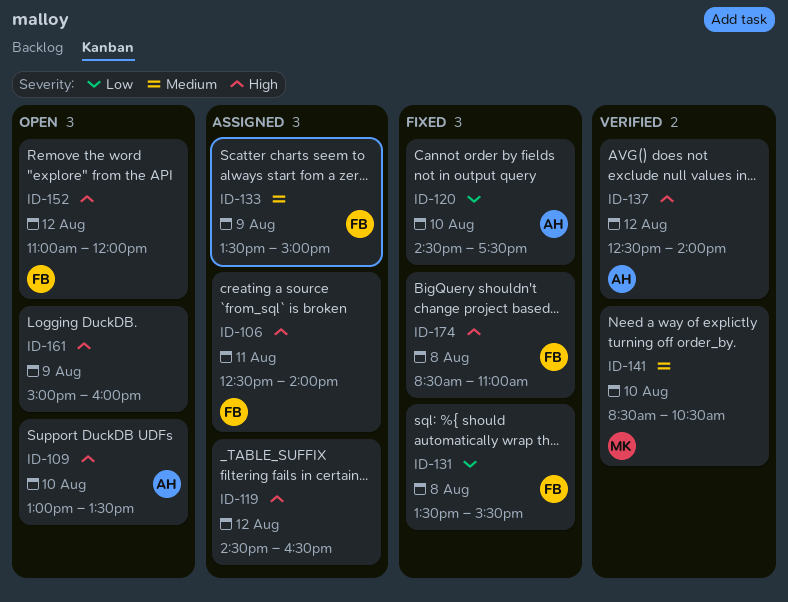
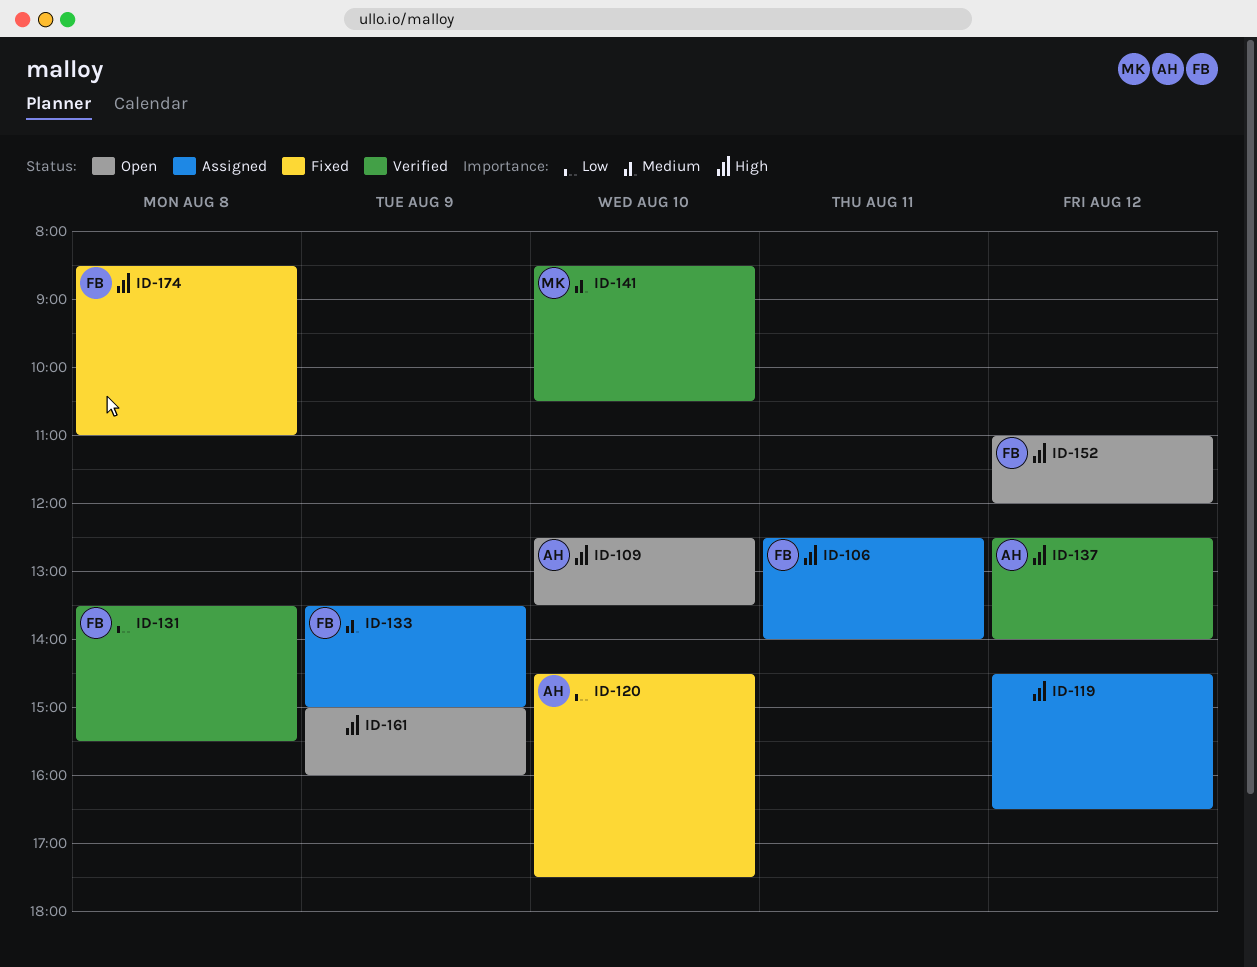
ID-109, begins: 13:00 -> 12:30
ID-131, status: Fixed -> Verified

